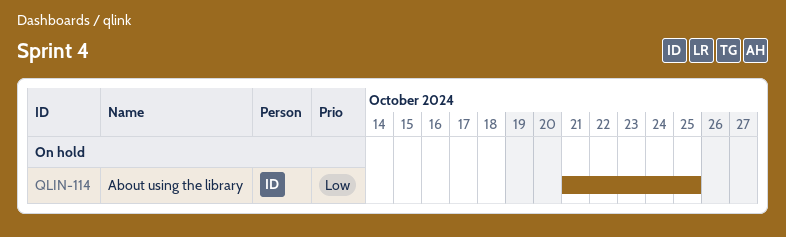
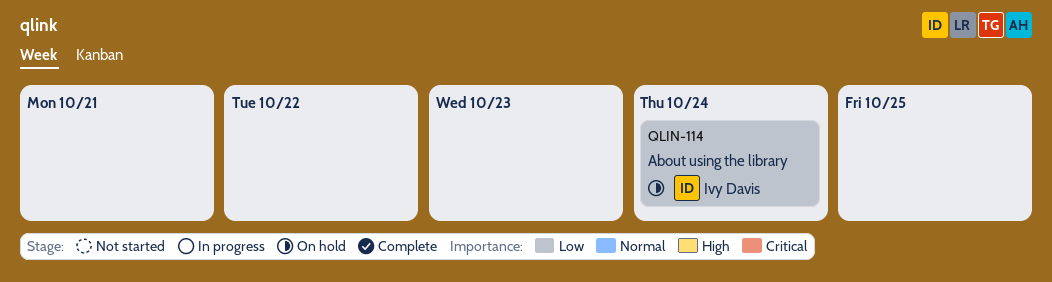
QLIN-114, due: Oct 25 -> Oct 24

